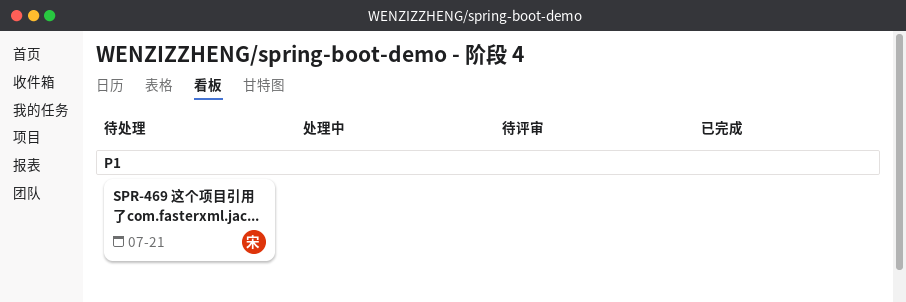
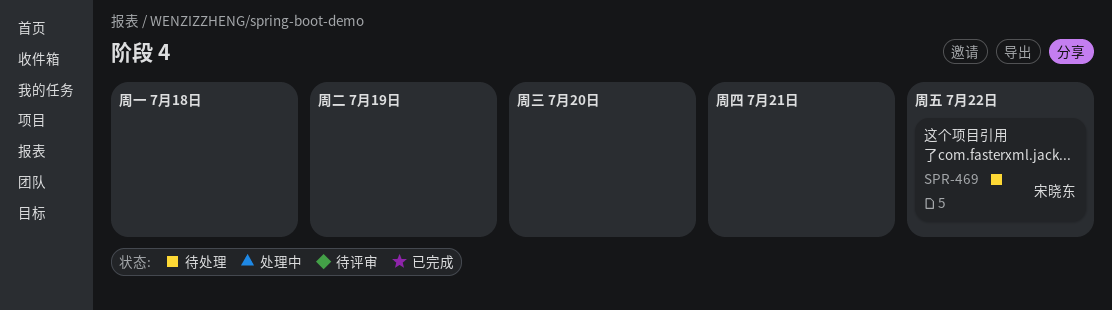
SPR-469, due: Jul 21 -> Jul 22

